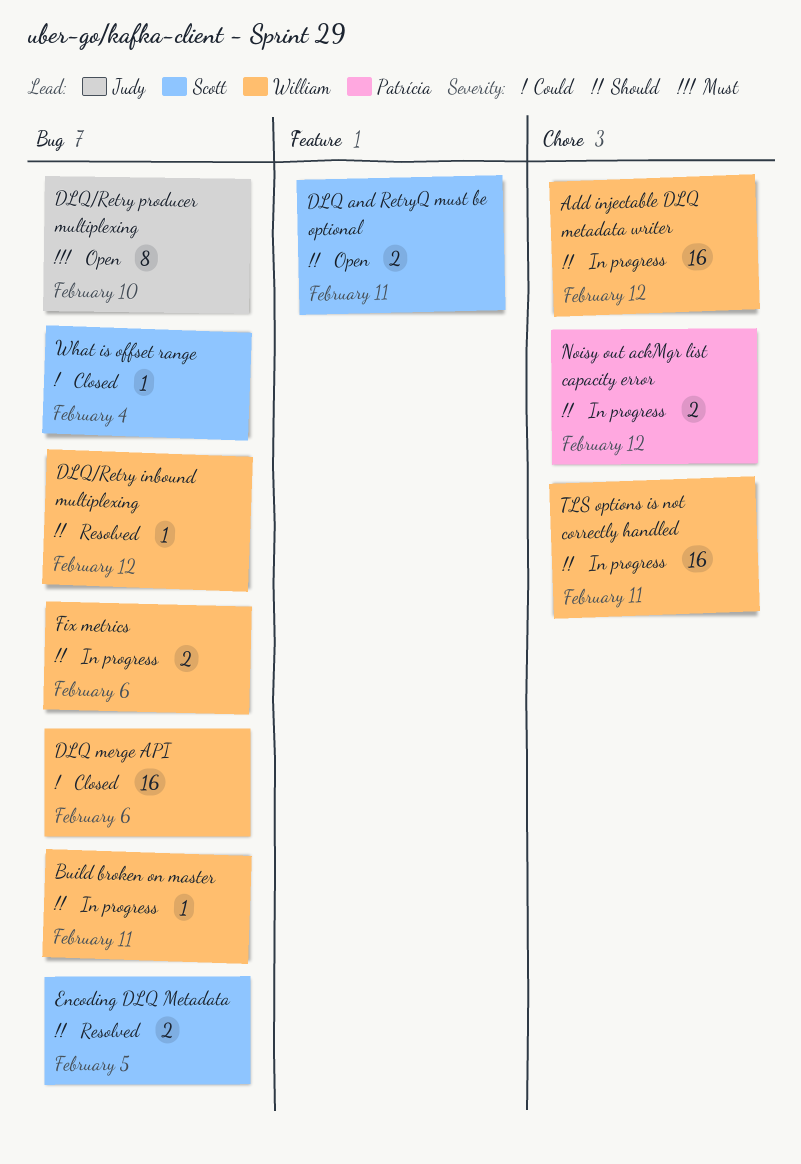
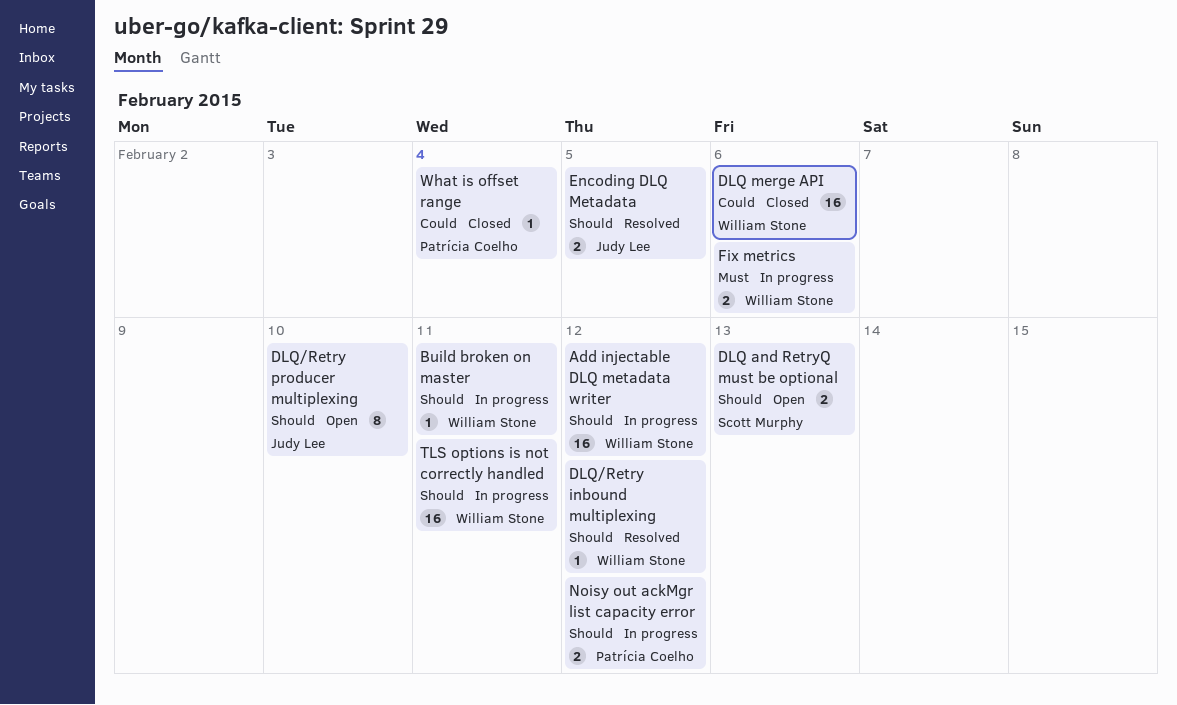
DLQ and RetryQ must be optional, due: Feb 11 -> Feb 13
DLQ/Retry producer multiplexing, priority: Must -> Should
Encoding DLQ Metadata, owner: Scott Murphy -> Judy Lee
Fix metrics, priority: Should -> Must
What is offset range, owner: Scott Murphy -> Patrícia Coelho

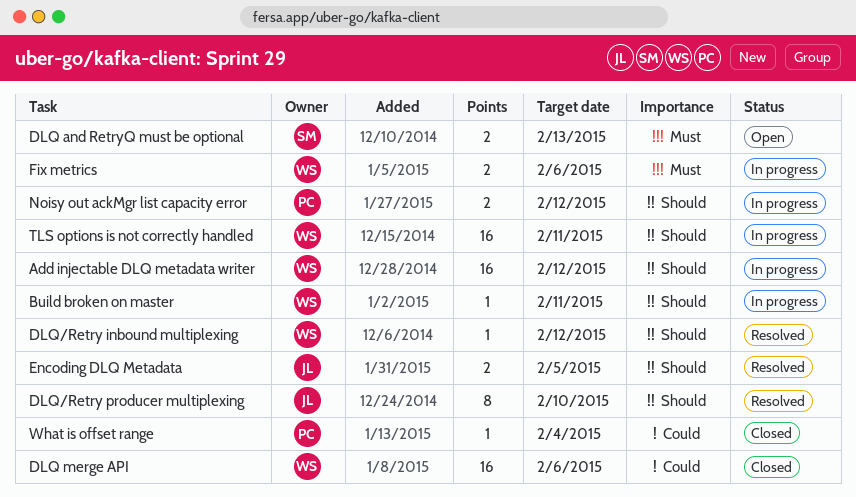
DLQ and RetryQ must be optional, priority: Should -> Must
DLQ/Retry producer multiplexing, status: Open -> Resolved

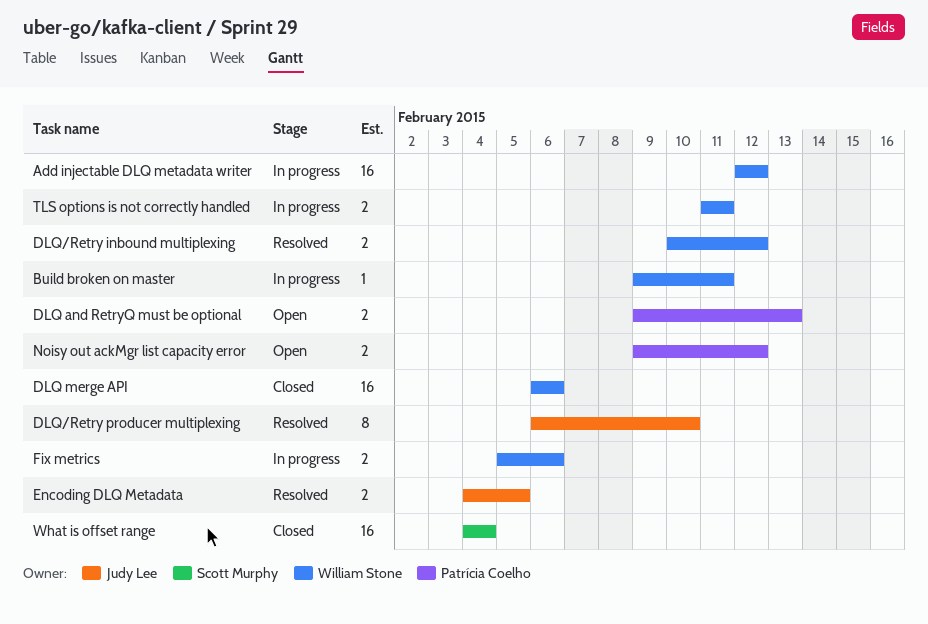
DLQ and RetryQ must be optional, owner: Scott Murphy -> Patrícia Coelho
DLQ/Retry inbound multiplexing, estimate: 1 -> 2
Noisy out ackMgr list capacity error, status: In progress -> Open
TLS options is not correctly handled, estimate: 16 -> 2
What is offset range, owner: Patrícia Coelho -> Scott Murphy
What is offset range, estimate: 1 -> 16

